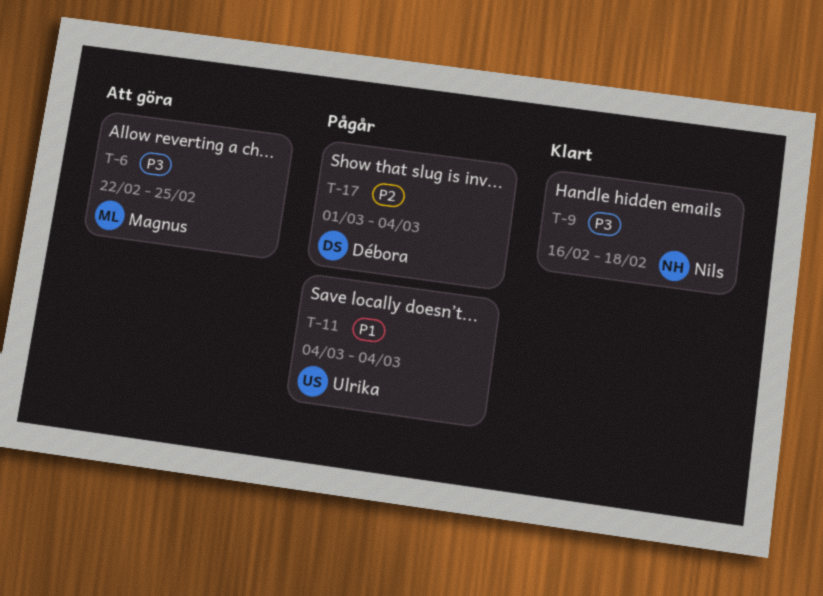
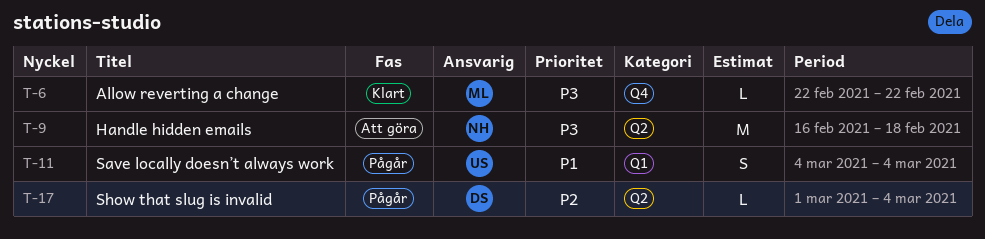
T-6, status: Att göra -> Klart
T-6, due: Feb 25 -> Feb 22
T-9, status: Klart -> Att göra

